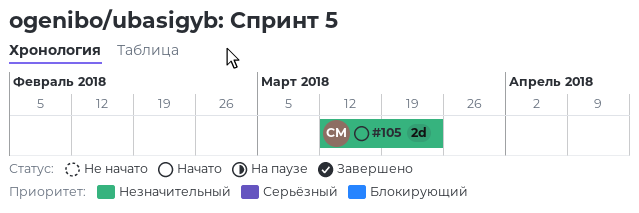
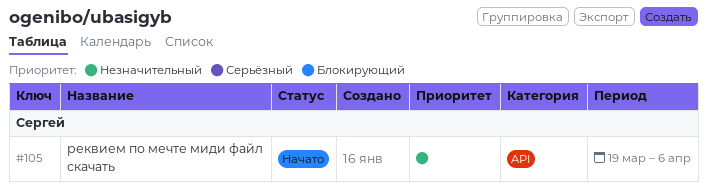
#105, start: Mar 12 -> Mar 19
#105, due: Mar 23 -> Apr 6

